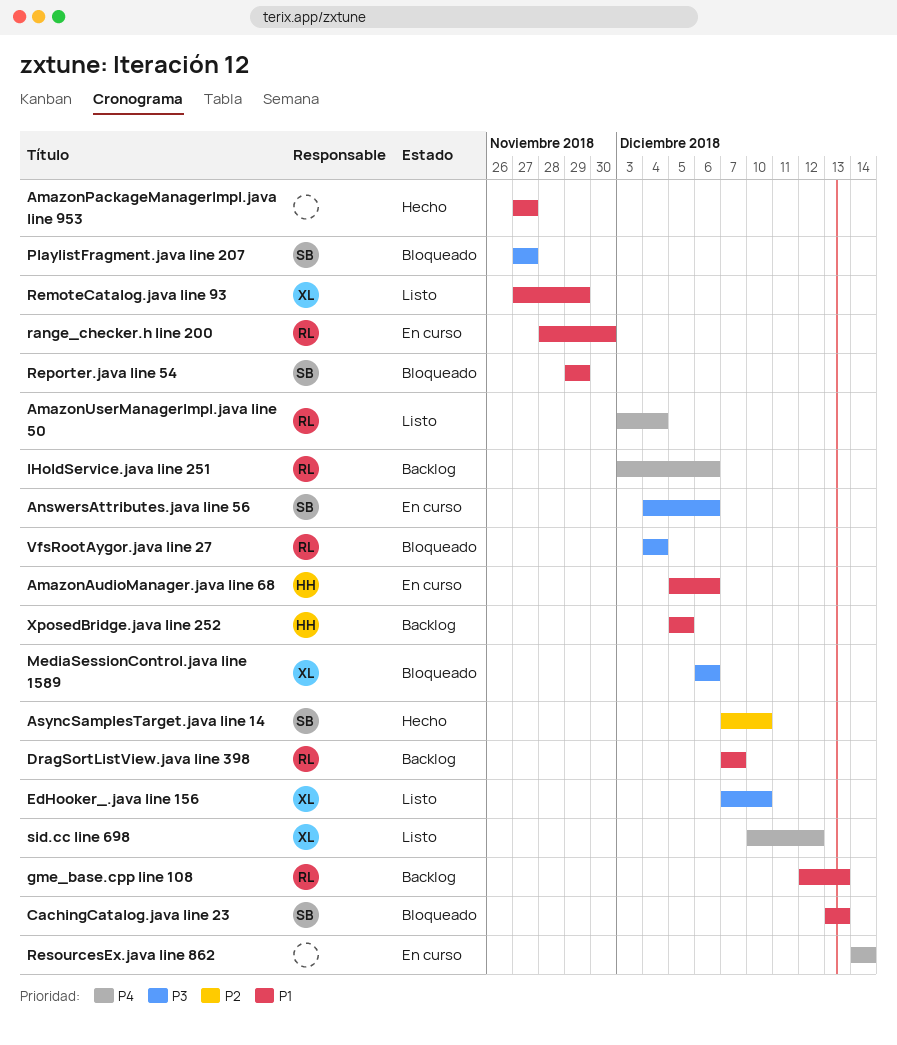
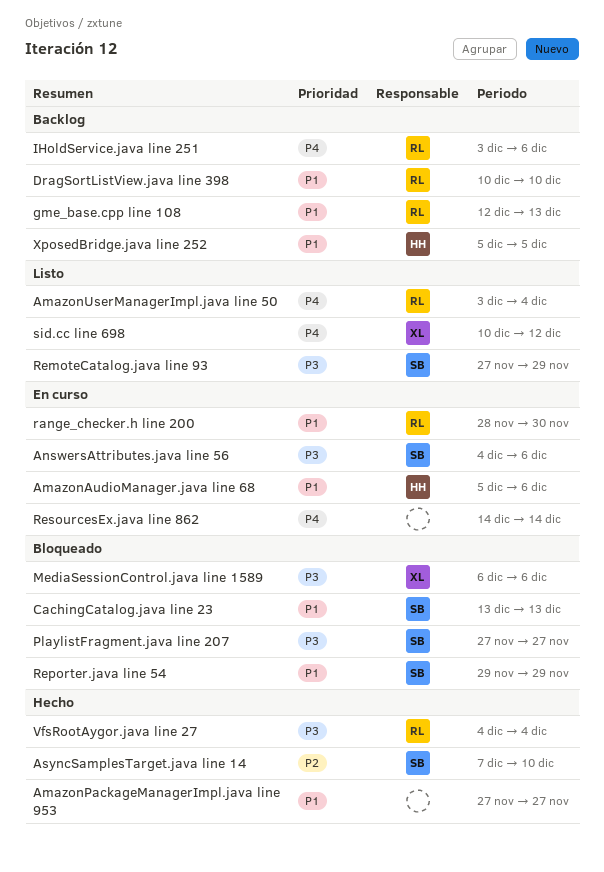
DragSortListView.java line 398, start: Dec 7 -> Dec 10
DragSortListView.java line 398, due: Dec 7 -> Dec 10
EdHooker_.java line 156: present -> none
RemoteCatalog.java line 93, owner: XL -> SB
RemoteCatalog.java line 93, priority: P1 -> P3
VfsRootAygor.java line 27, status: Bloqueado -> Hecho

